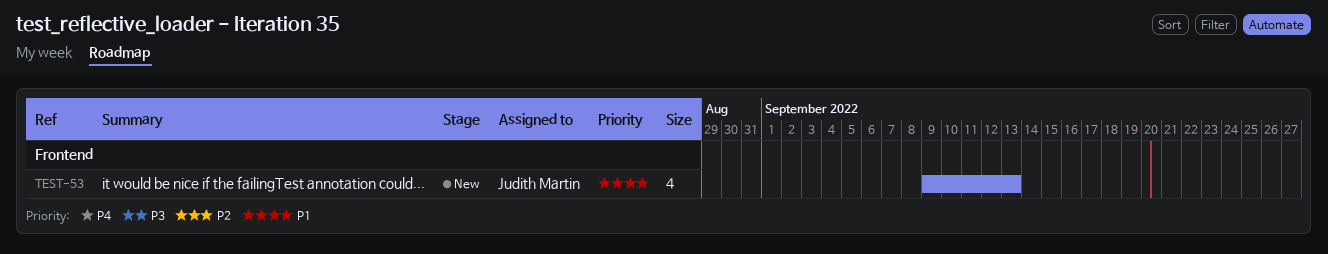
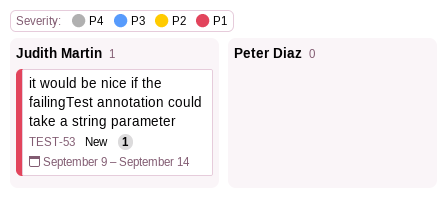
TEST-53, estimate: 4 -> 1
TEST-53, due: Sep 13 -> Sep 14

